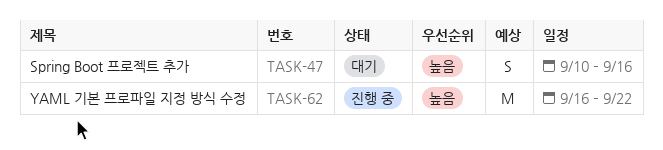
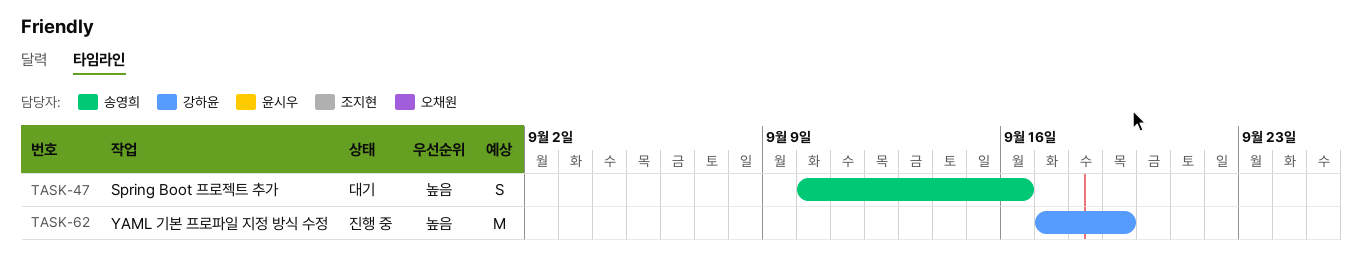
TASK-62, start: Sep 16 -> Sep 17
TASK-62, due: Sep 22 -> Sep 19

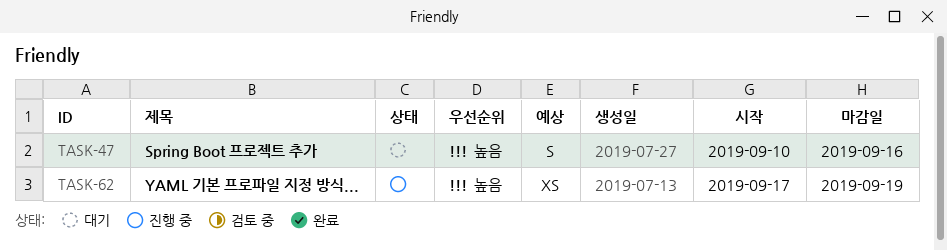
TASK-62, estimate: M -> XS

